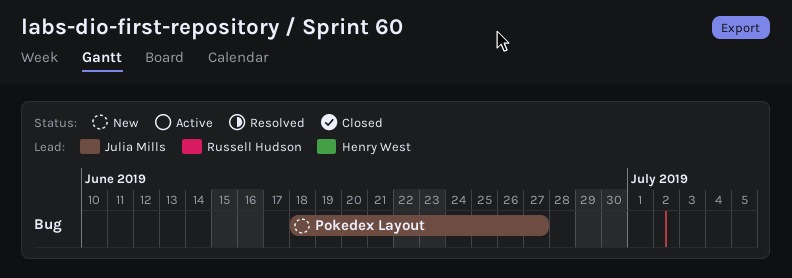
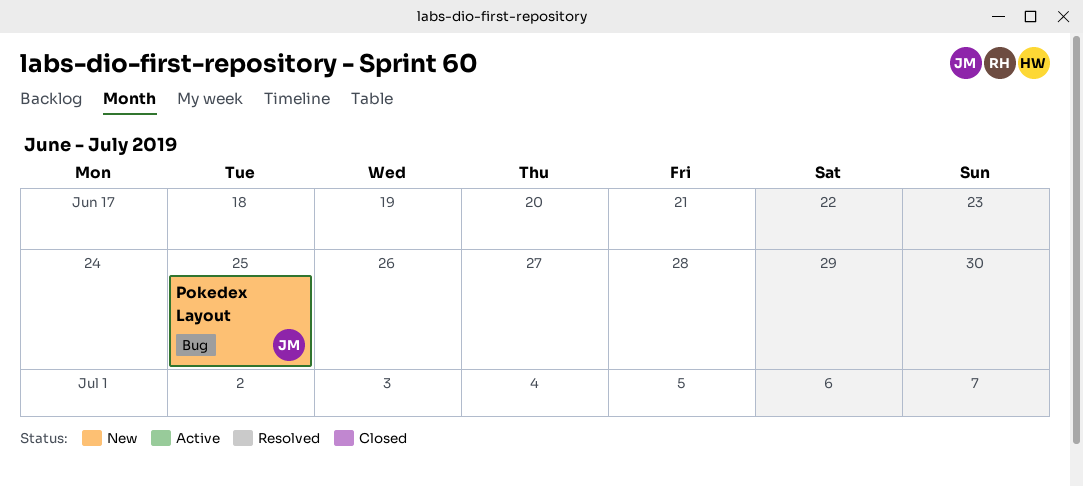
Pokedex Layout, due: Jun 27 -> Jun 25

